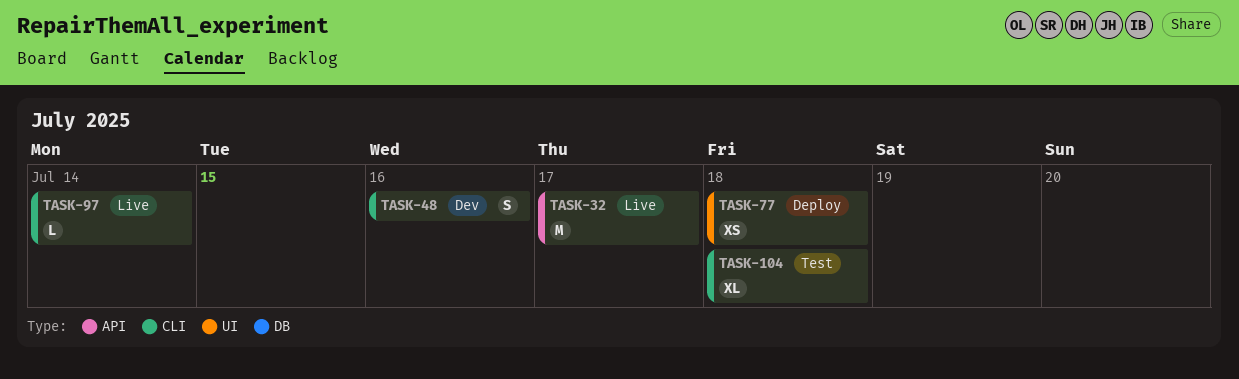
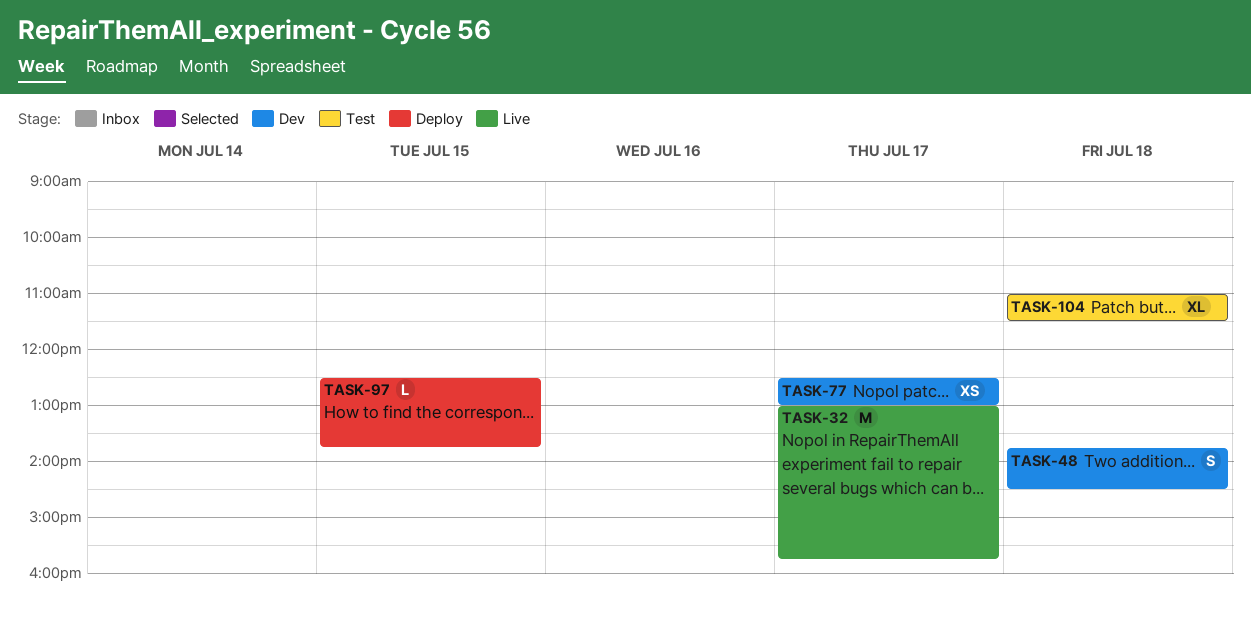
TASK-48, day: Jul 16 -> Jul 18
TASK-77, status: Deploy -> Dev
TASK-77, day: Jul 18 -> Jul 17
TASK-97, status: Live -> Deploy
TASK-97, day: Jul 14 -> Jul 15

